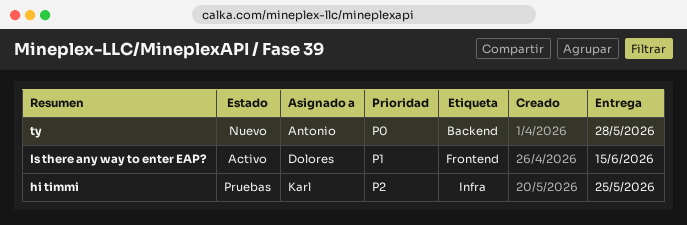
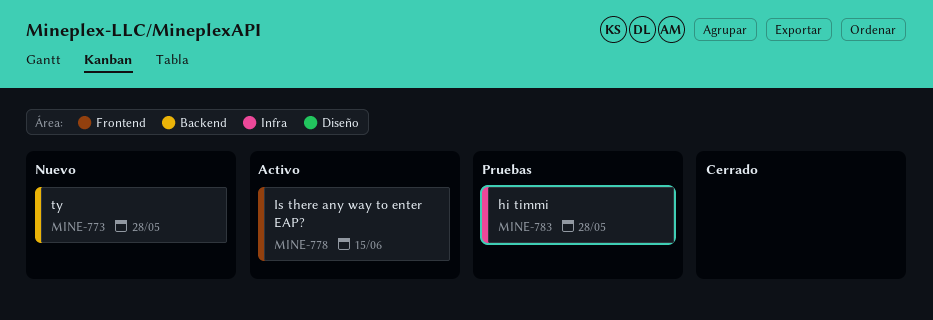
hi timmi, due: May 25 -> May 28

